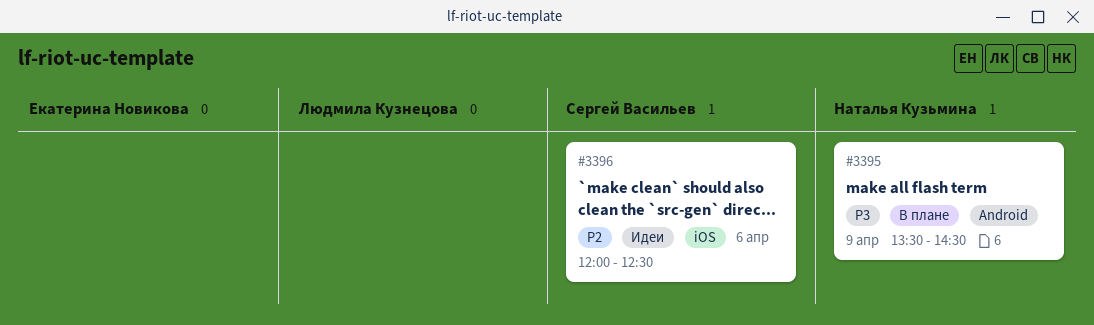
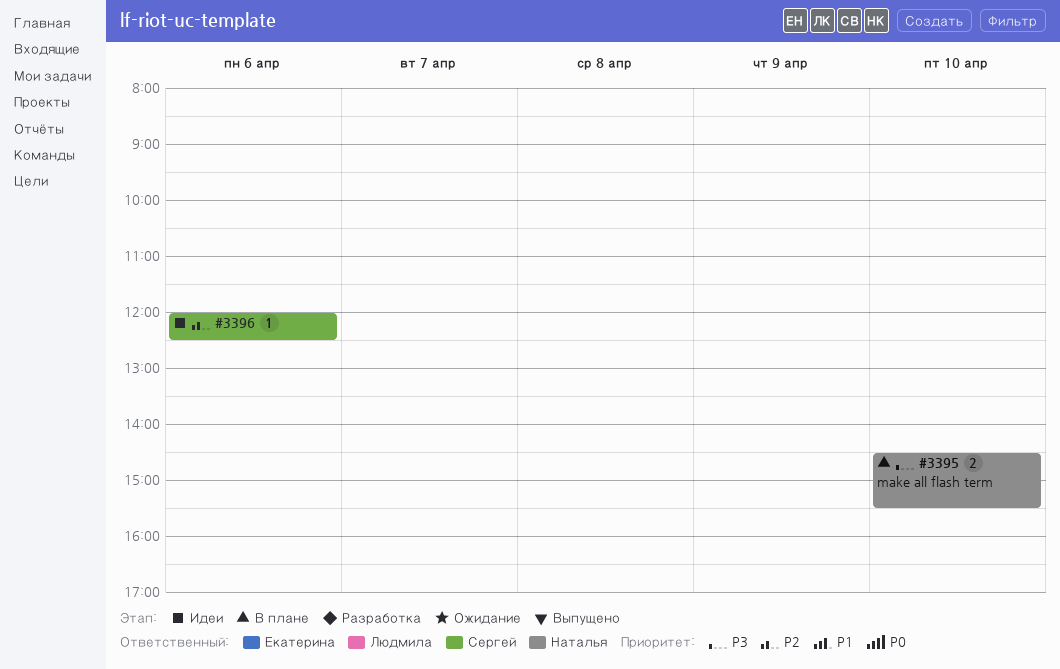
#3395, day: Apr 9 -> Apr 10
#3395, begins: 13:30 -> 14:30
#3395, ends: 14:30 -> 15:30

